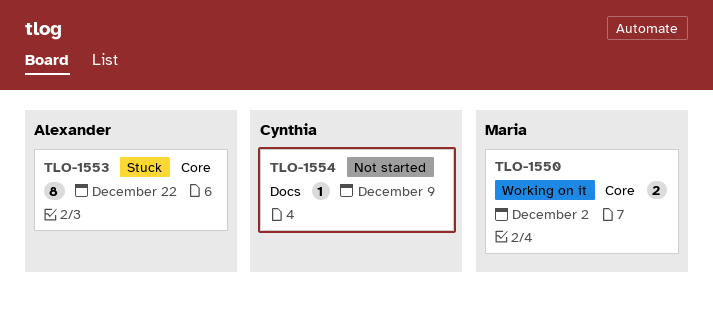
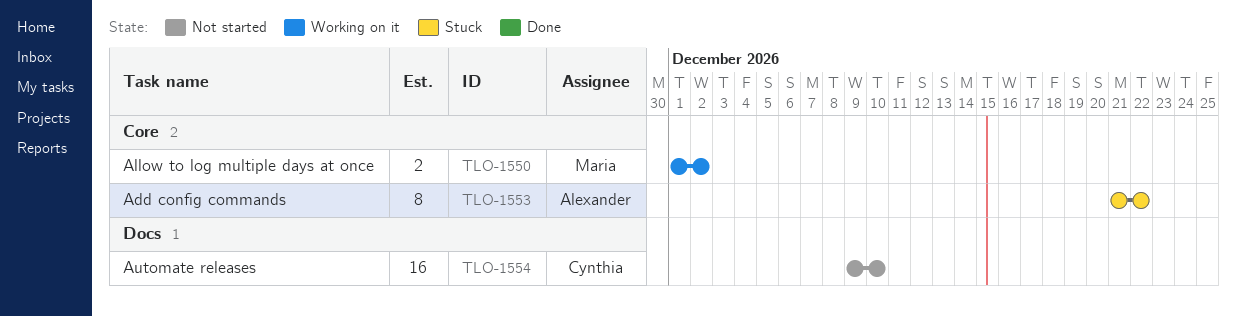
TLO-1554, estimate: 1 -> 16
TLO-1554, due: Dec 9 -> Dec 10

